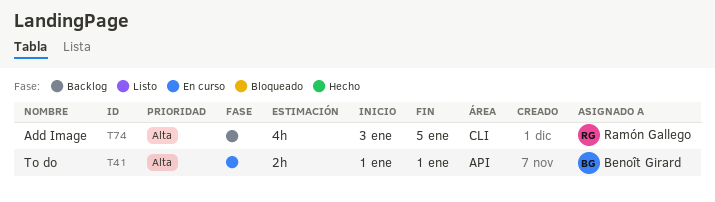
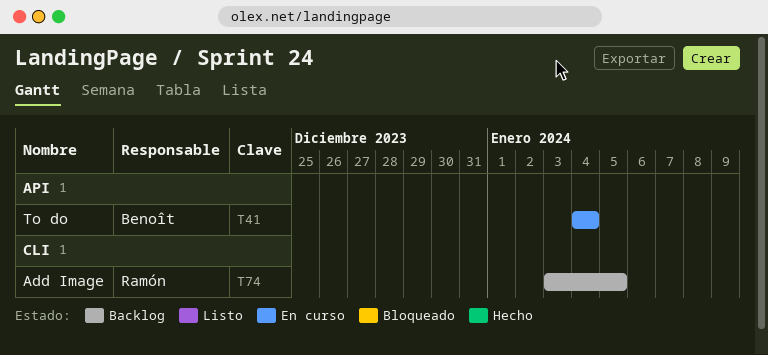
T41, start: Jan 1 -> Jan 4
T41, due: Jan 1 -> Jan 4

